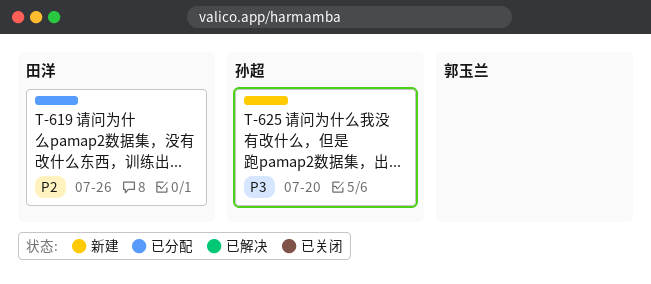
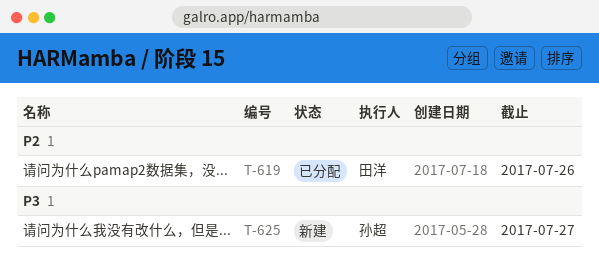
T-625, due: Jul 20 -> Jul 27

